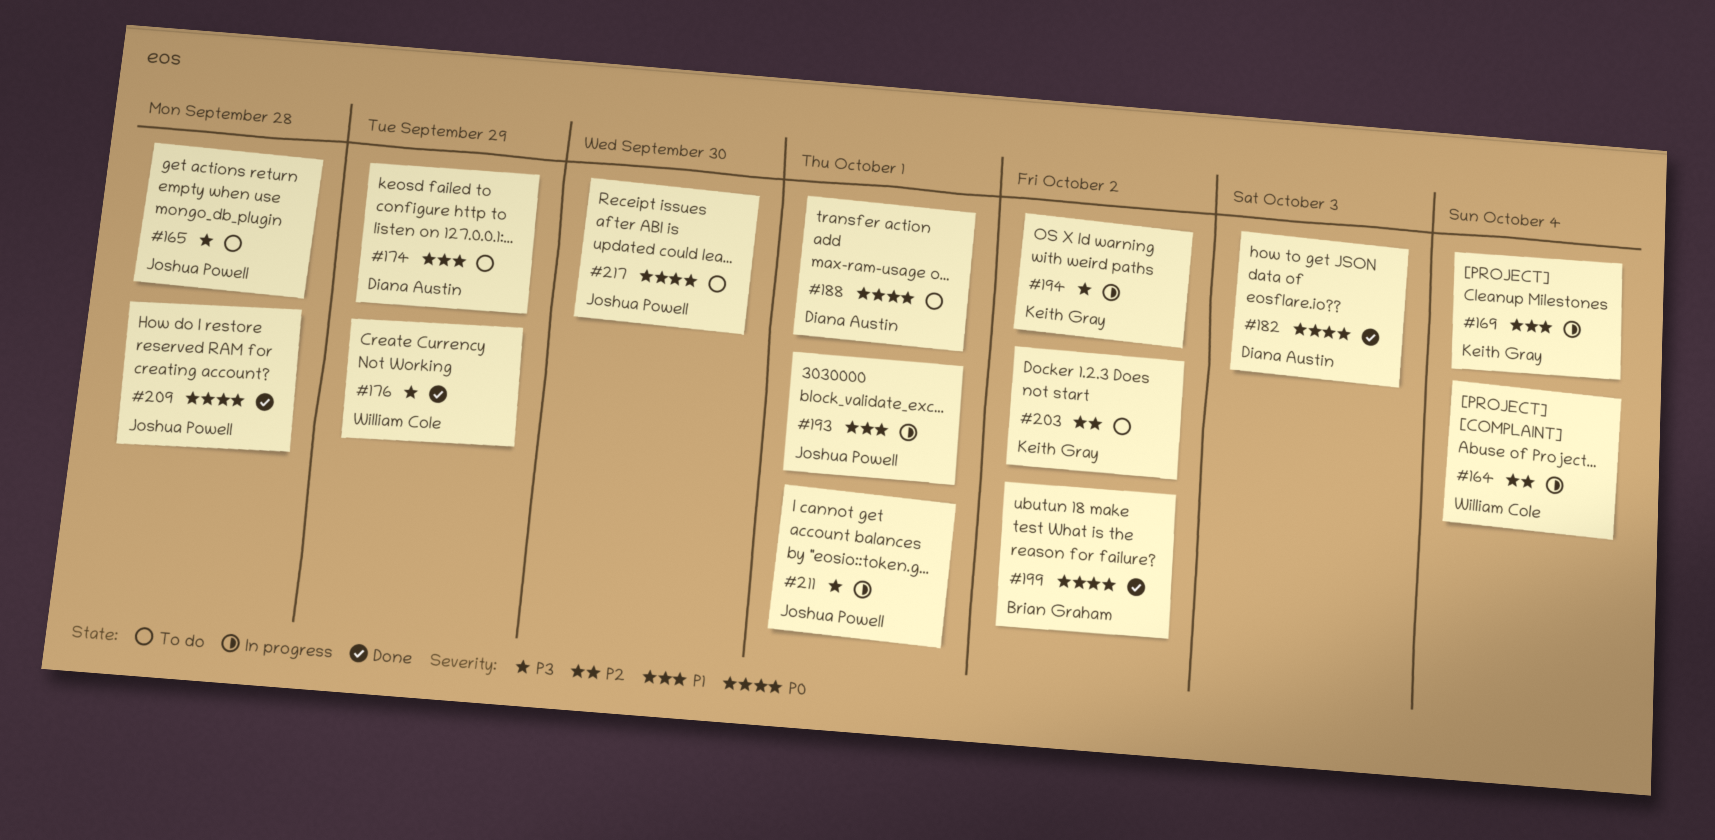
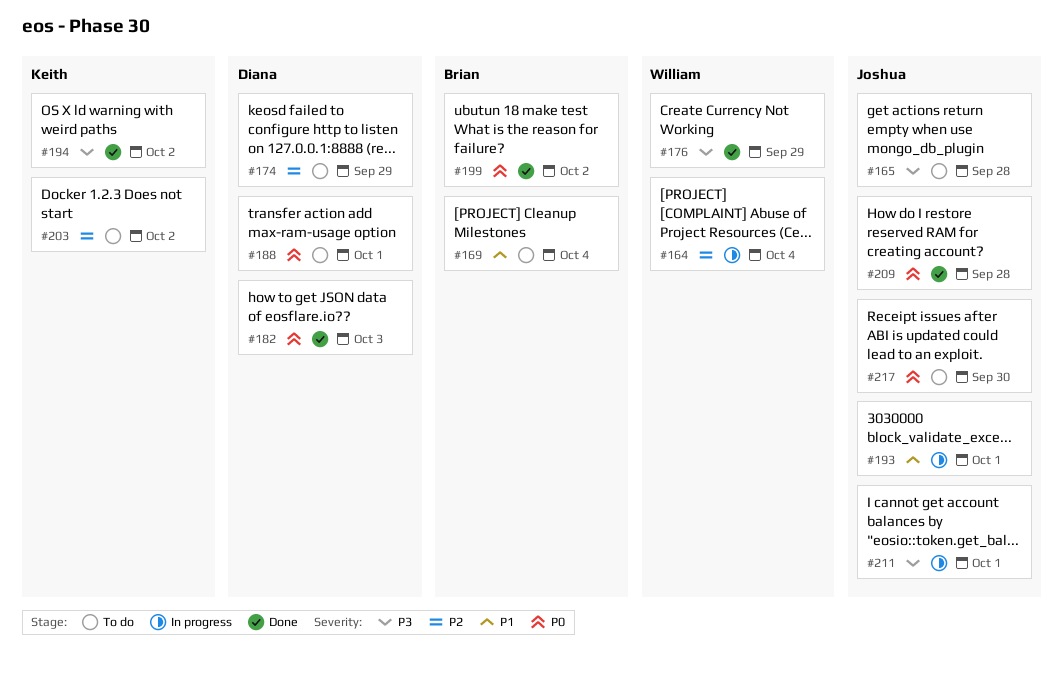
#169, status: In progress -> To do
#169, owner: Keith Gray -> Brian Graham
#174, priority: P1 -> P2
#194, status: In progress -> Done

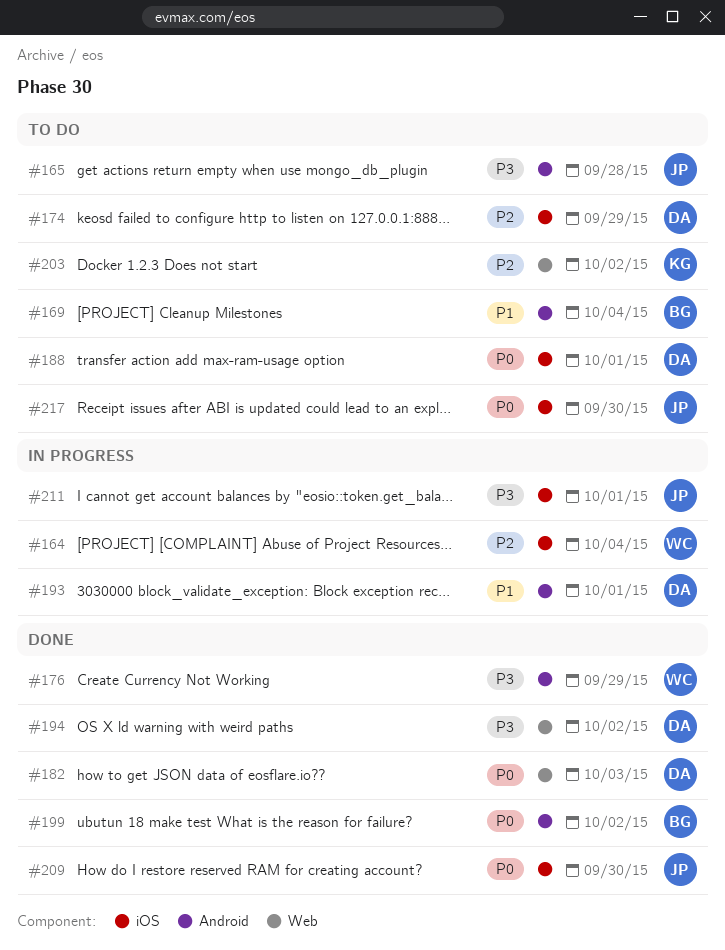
#193, owner: Joshua -> Diana
#194, owner: Keith -> Diana
#209, due: Sep 28 -> Sep 30

